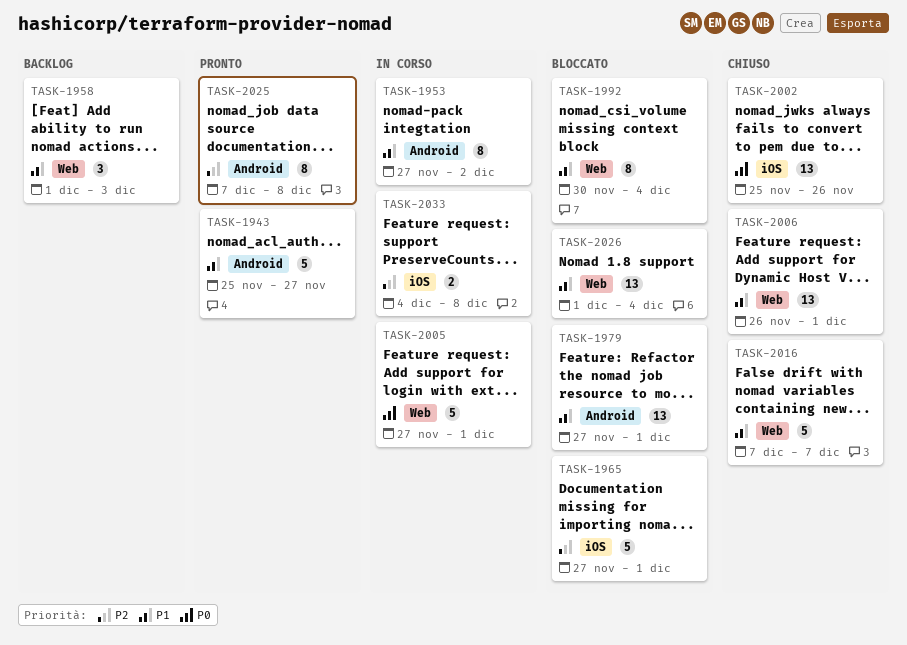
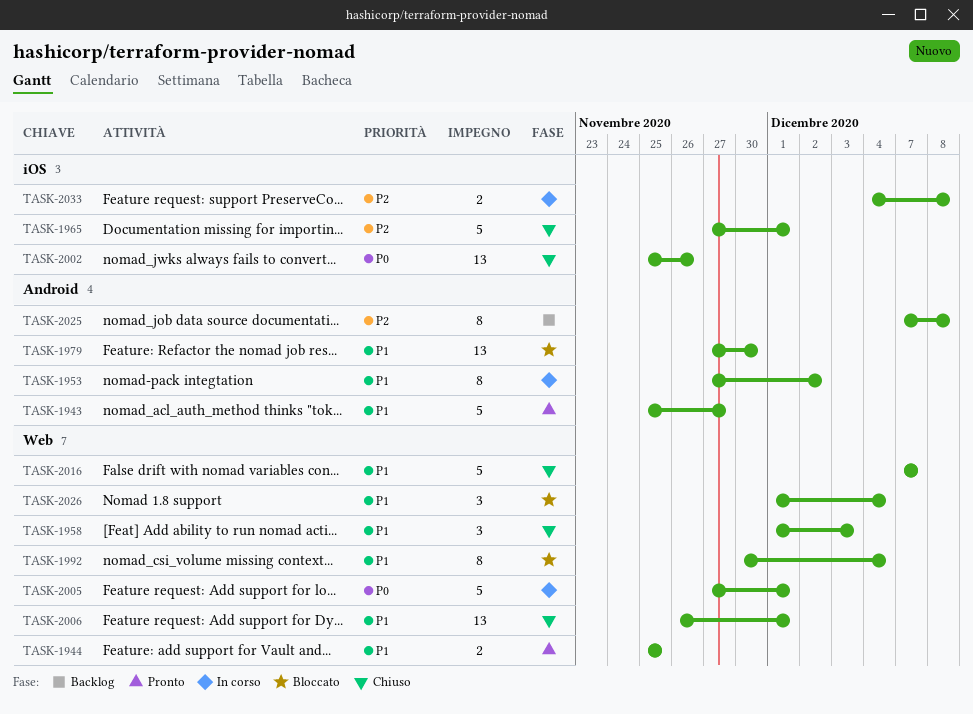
TASK-1944: none -> present
TASK-1958, status: Backlog -> Chiuso
TASK-1965, status: Bloccato -> Chiuso
TASK-1979, due: Dec 1 -> Nov 30
TASK-2025, status: Pronto -> Backlog
TASK-2026, estimate: 13 -> 3

